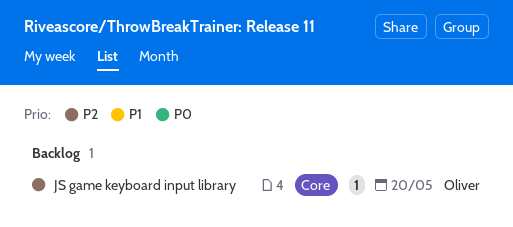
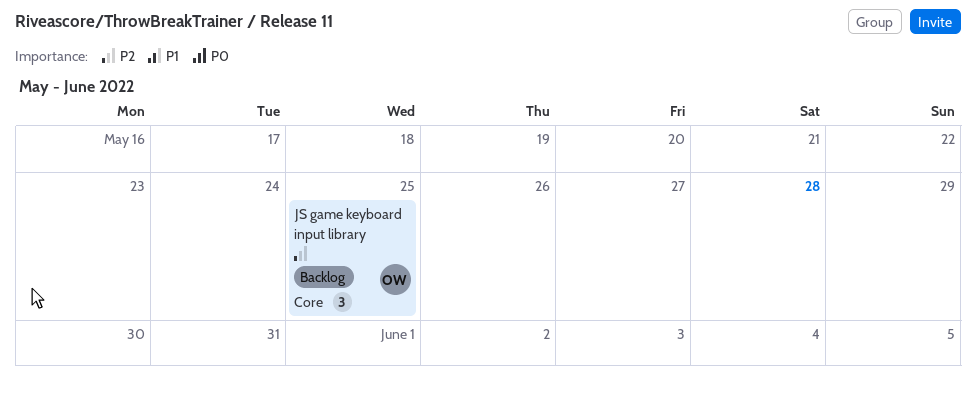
JS game keyboard input library, estimate: 1 -> 3
JS game keyboard input library, due: May 20 -> May 25

